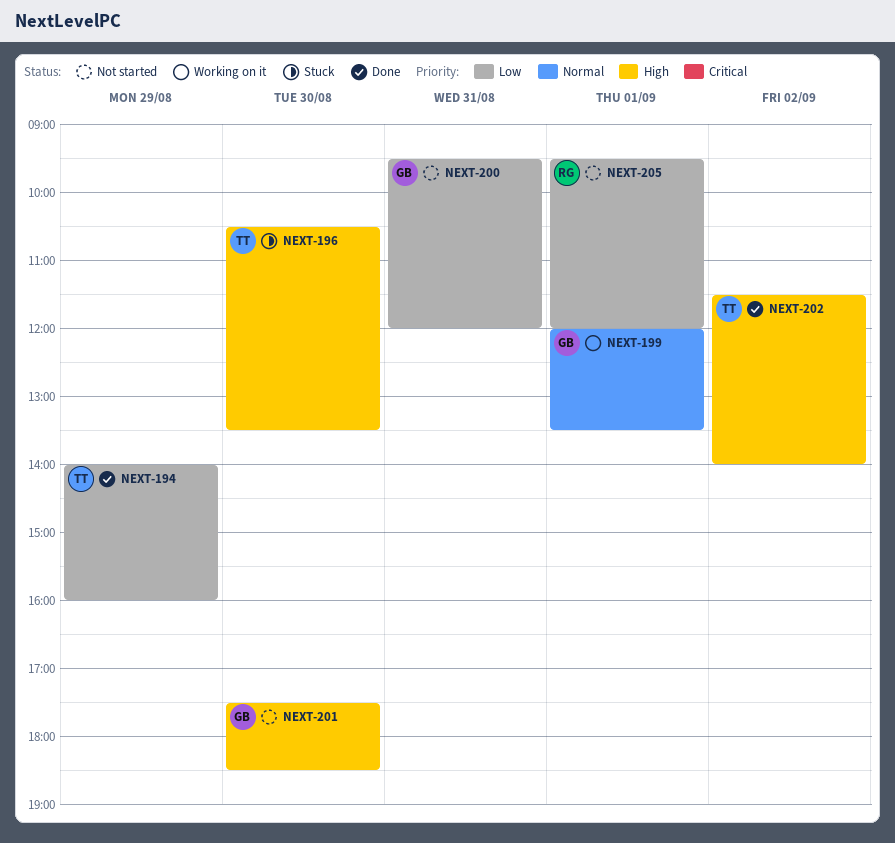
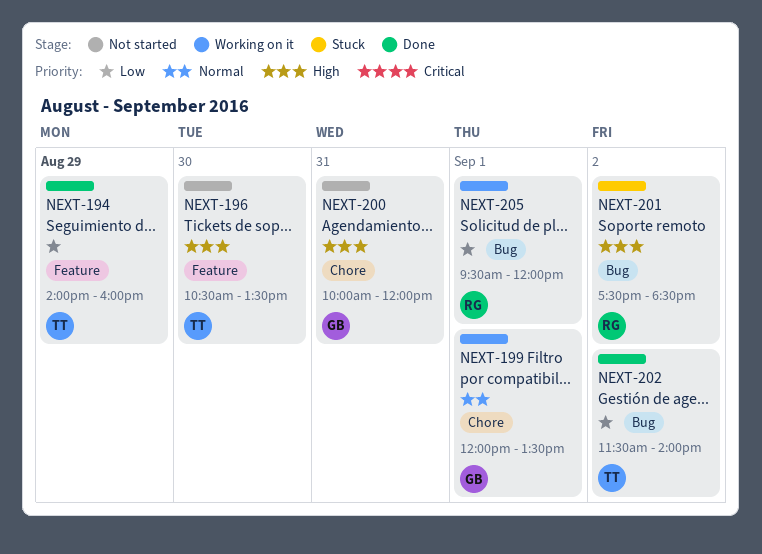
NEXT-196, status: Stuck -> Not started
NEXT-200, priority: Low -> High
NEXT-200, begins: 09:30 -> 10:00
NEXT-201, status: Not started -> Stuck
NEXT-201, owner: GB -> RG
NEXT-201, day: Aug 30 -> Sep 2
NEXT-202, priority: High -> Low
NEXT-205, status: Not started -> Working on it

